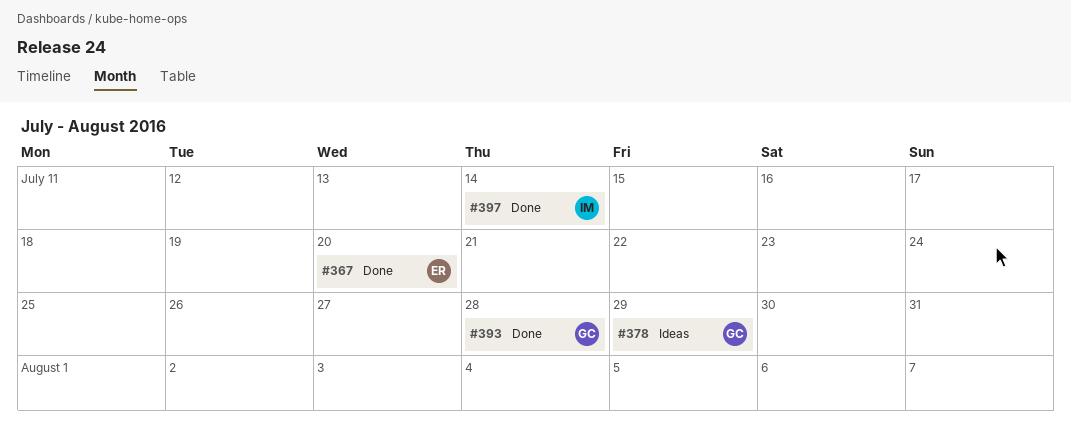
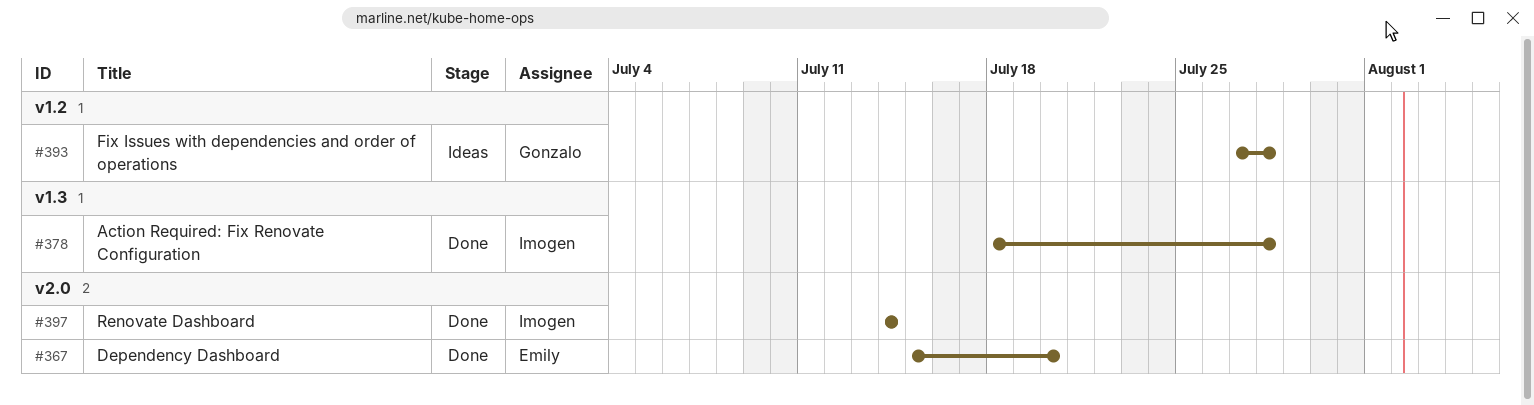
#378, status: Ideas -> Done
#378, owner: Gonzalo -> Imogen
#378, due: Jul 29 -> Jul 28
#393, status: Done -> Ideas

